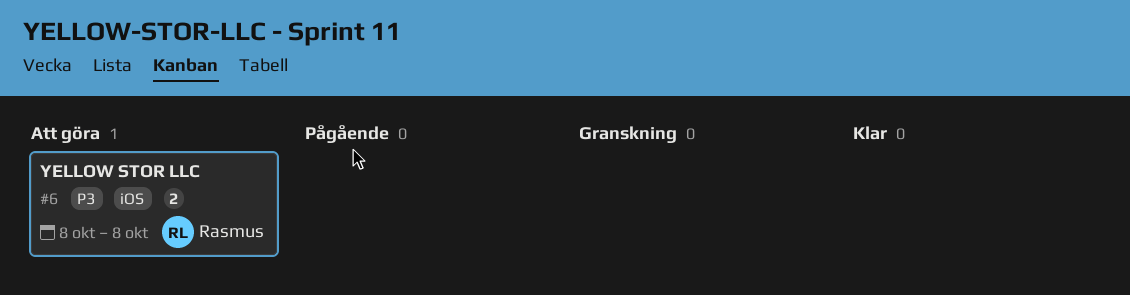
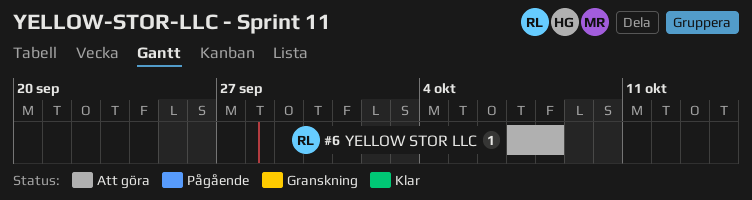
#6, estimate: 2 -> 1
#6, start: Oct 8 -> Oct 7

